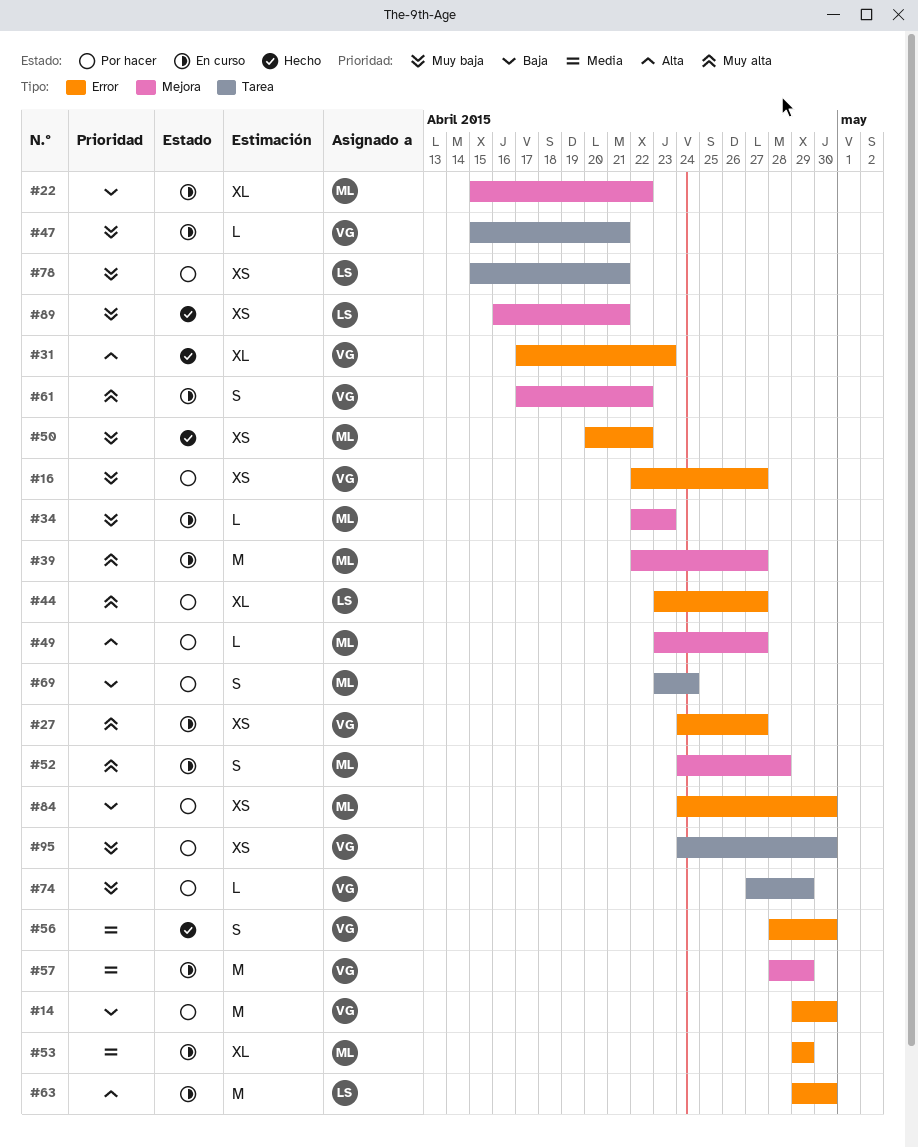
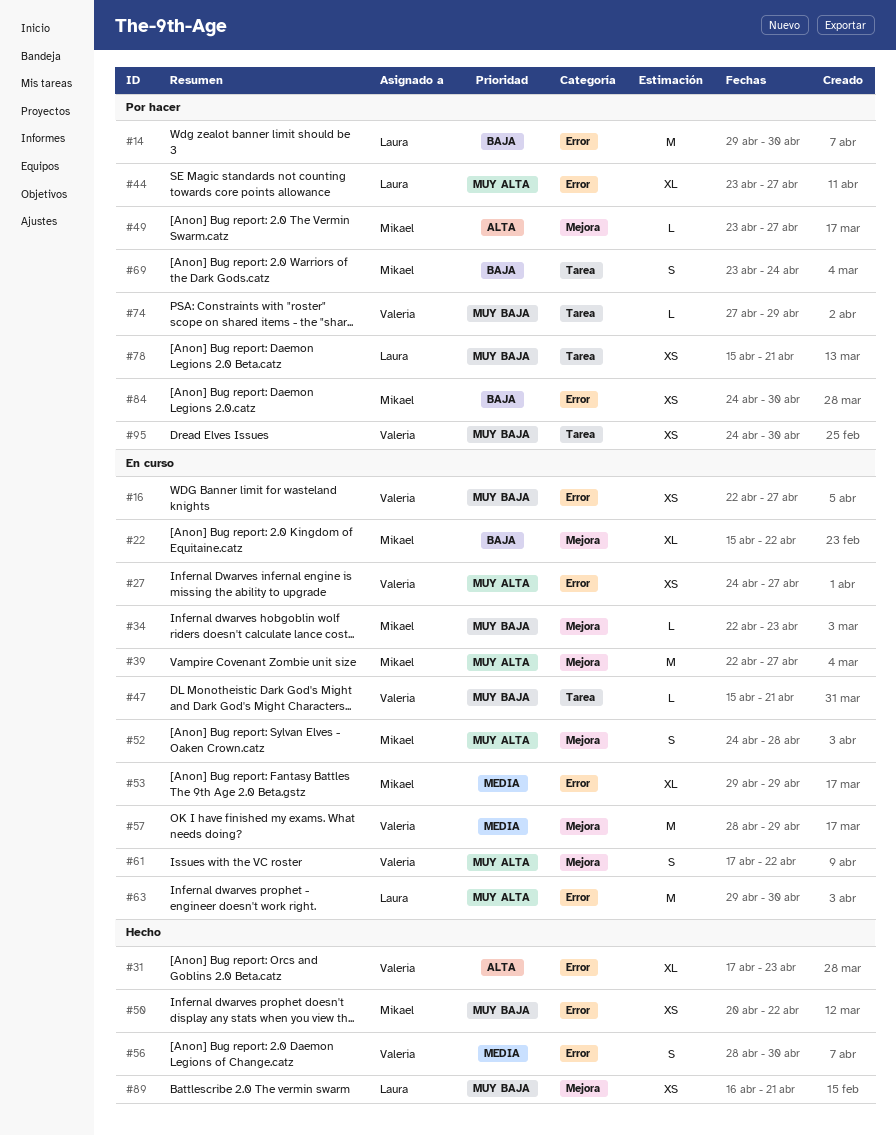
#14, owner: Valeria -> Laura
#16, status: Por hacer -> En curso
#63, priority: Alta -> Muy alta

